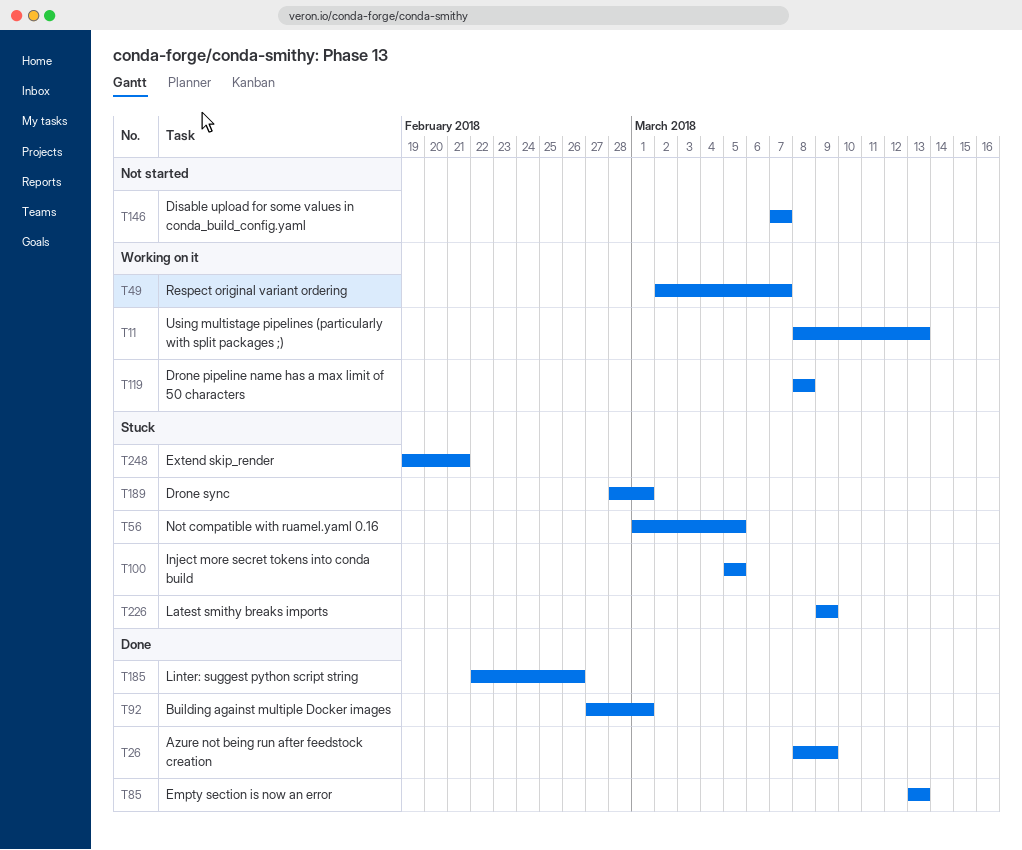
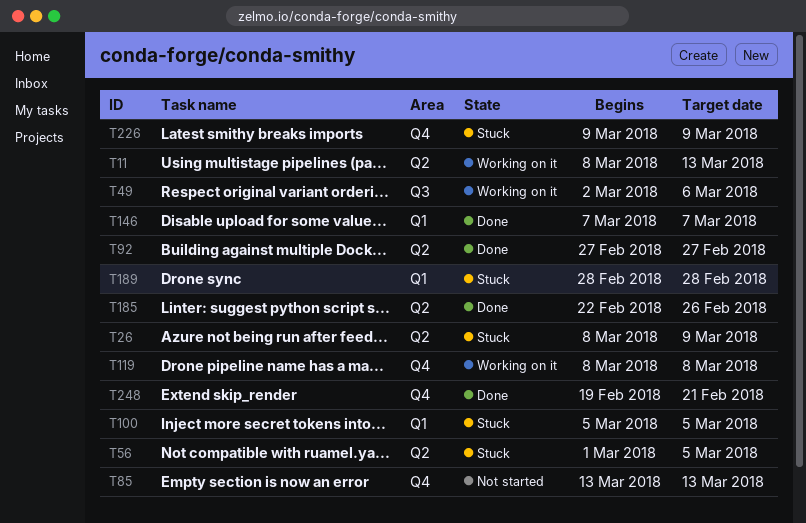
T26, status: Done -> Stuck
T49, due: Mar 7 -> Mar 6
T85, status: Done -> Not started
T92, due: Mar 1 -> Feb 27
T146, status: Not started -> Done
T189, due: Mar 1 -> Feb 28
T248, status: Stuck -> Done

